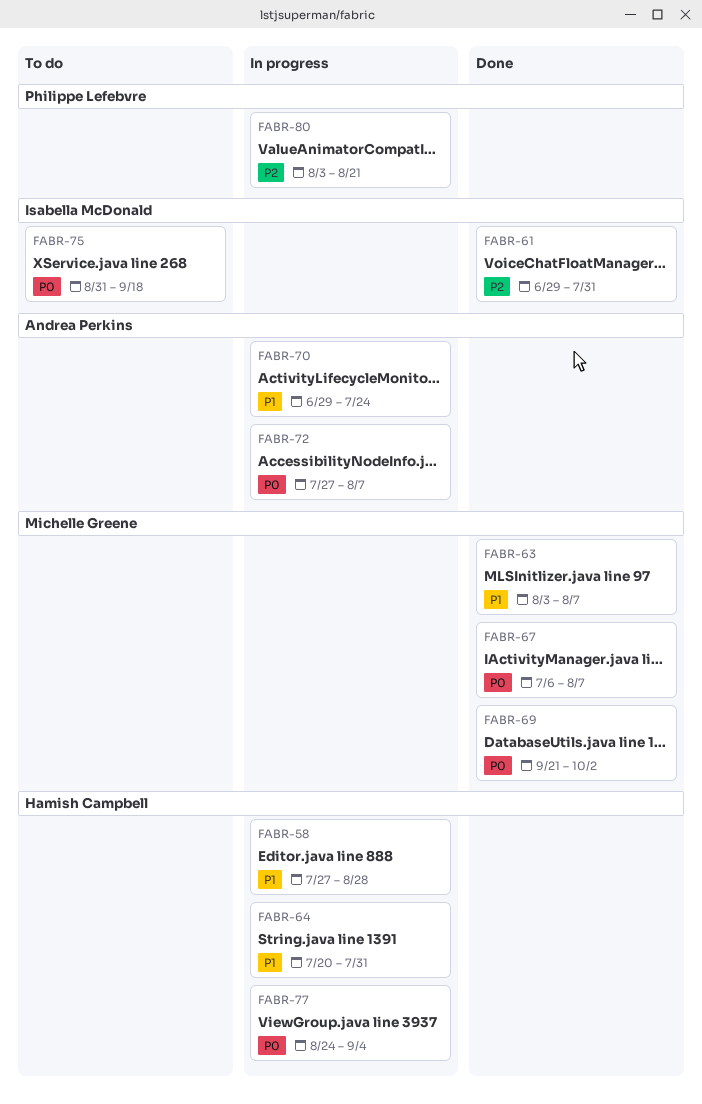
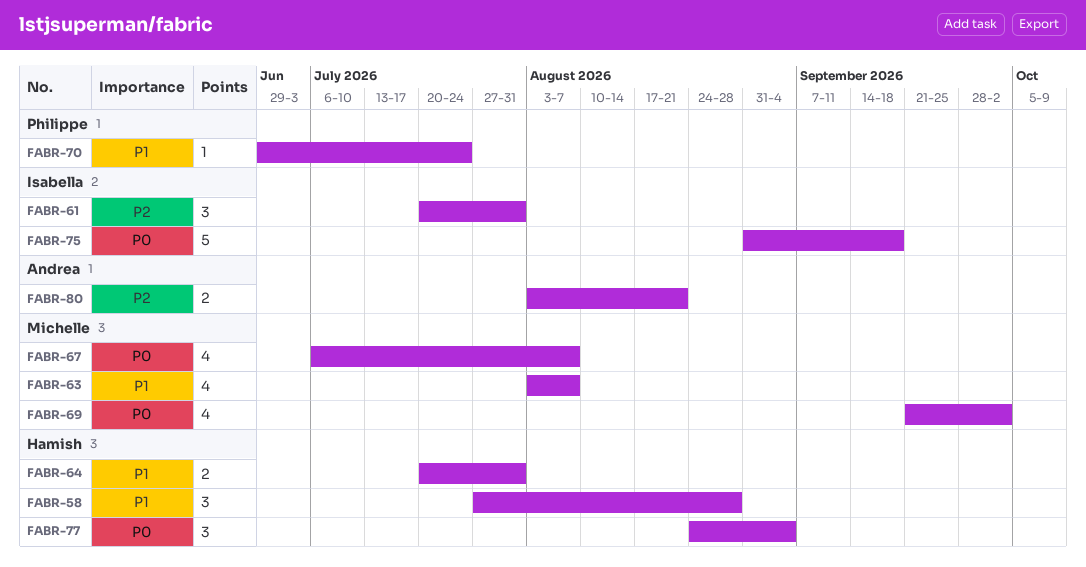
FABR-61, start: Jun 29 -> Jul 20
FABR-70, owner: Andrea Perkins -> Philippe Lefebvre
FABR-72: present -> none
FABR-80, owner: Philippe Lefebvre -> Andrea Perkins

